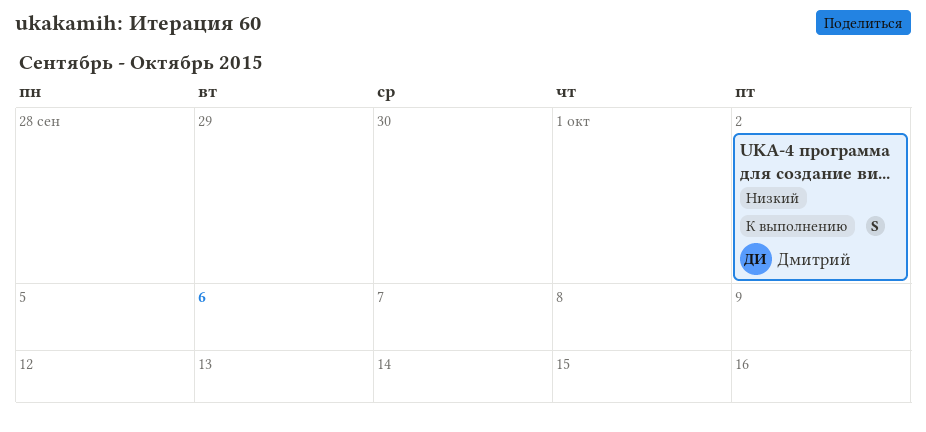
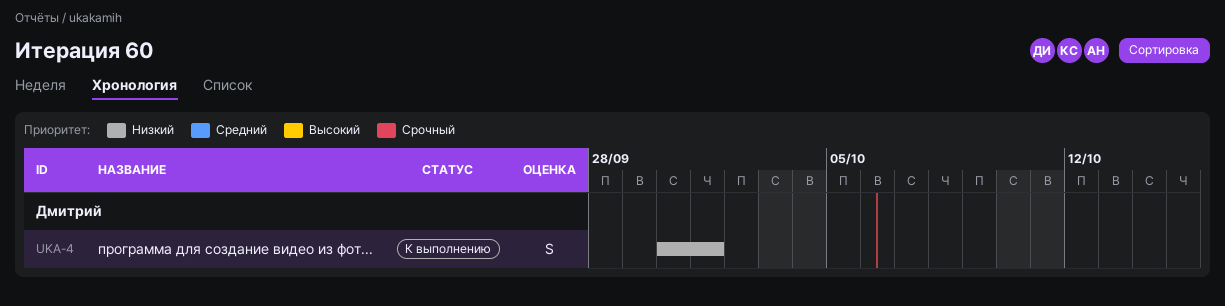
UKA-4, due: Oct 2 -> Oct 1

